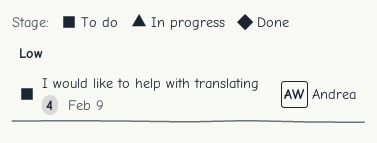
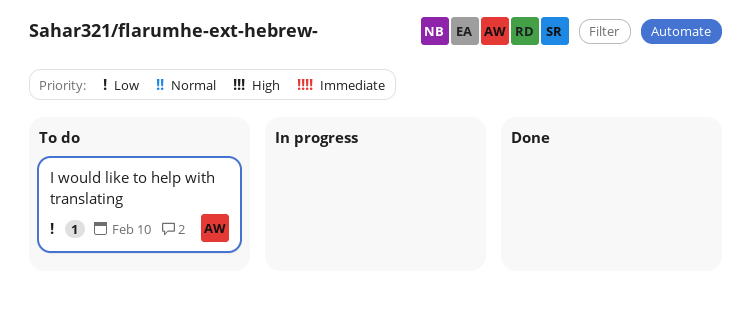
I would like to help with translating, estimate: 4 -> 1
I would like to help with translating, due: Feb 9 -> Feb 10

